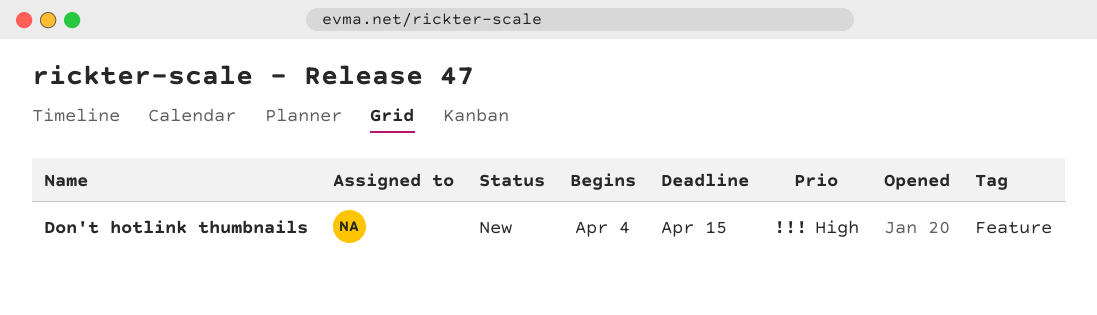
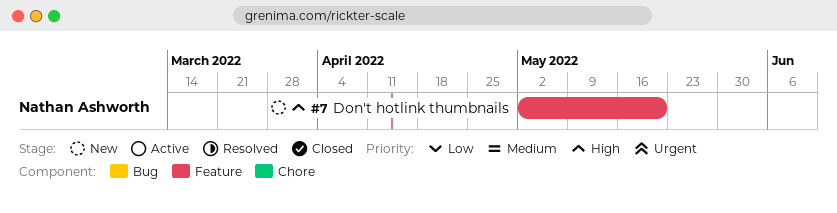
Don't hotlink thumbnails, start: Apr 4 -> May 2
Don't hotlink thumbnails, due: Apr 15 -> May 20

